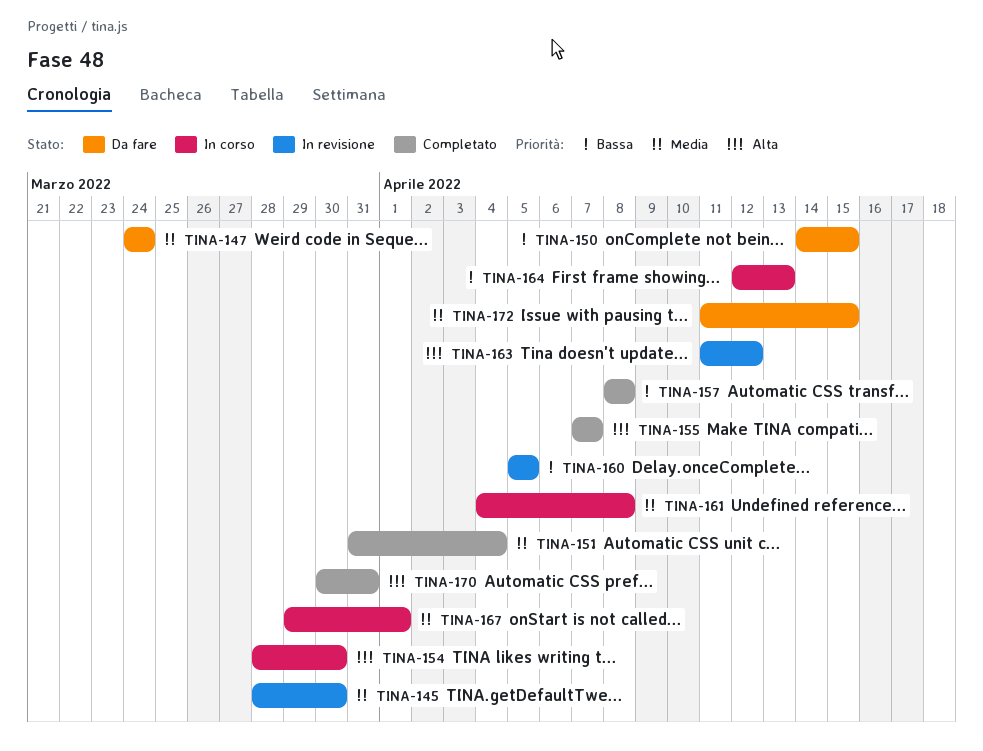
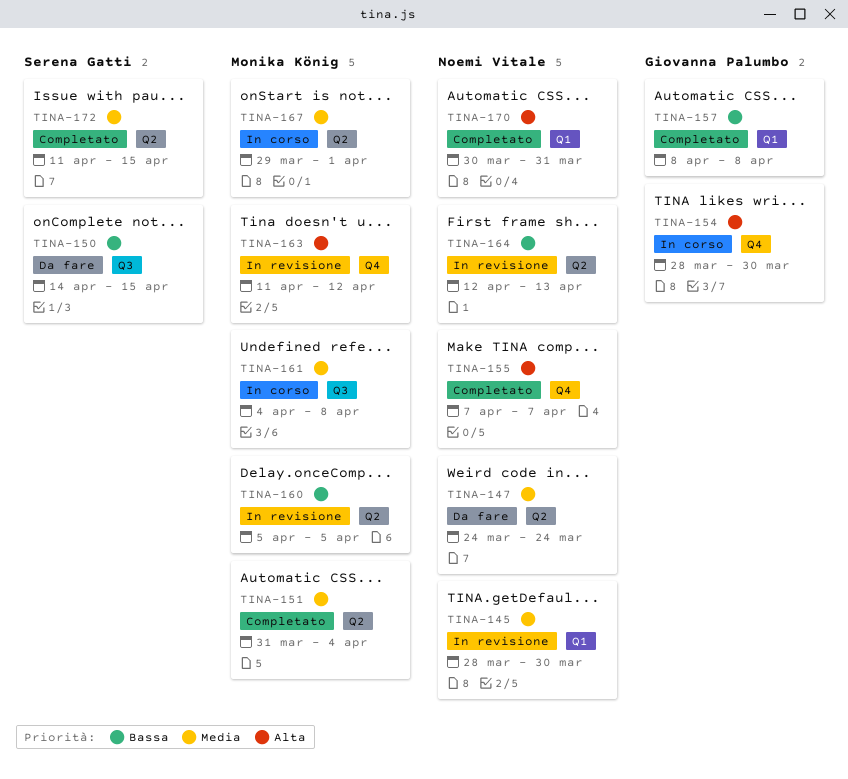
TINA-164, status: In corso -> In revisione
TINA-172, status: Da fare -> Completato

